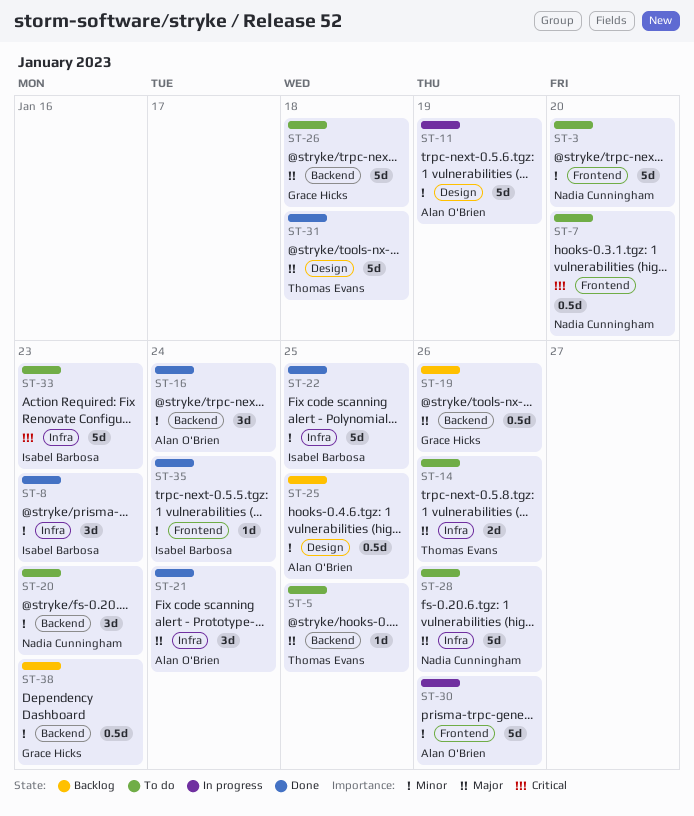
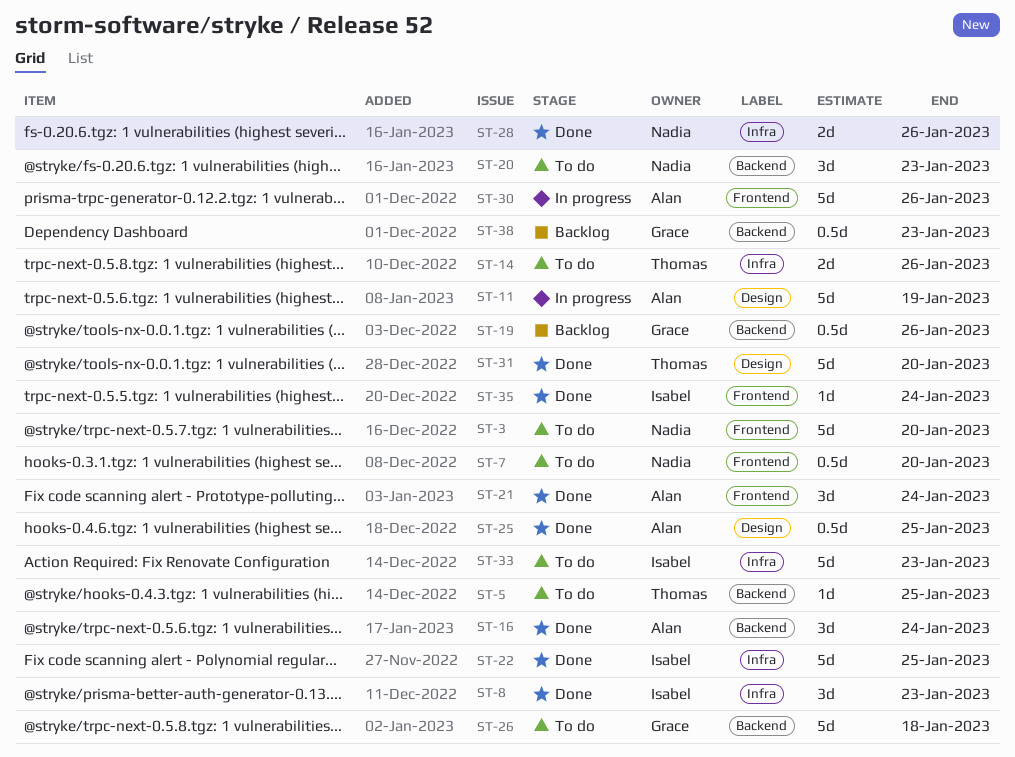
ST-21, label: Infra -> Frontend
ST-25, status: Backlog -> Done
ST-28, status: To do -> Done
ST-28, estimate: 5d -> 2d
ST-31, due: Jan 18 -> Jan 20

